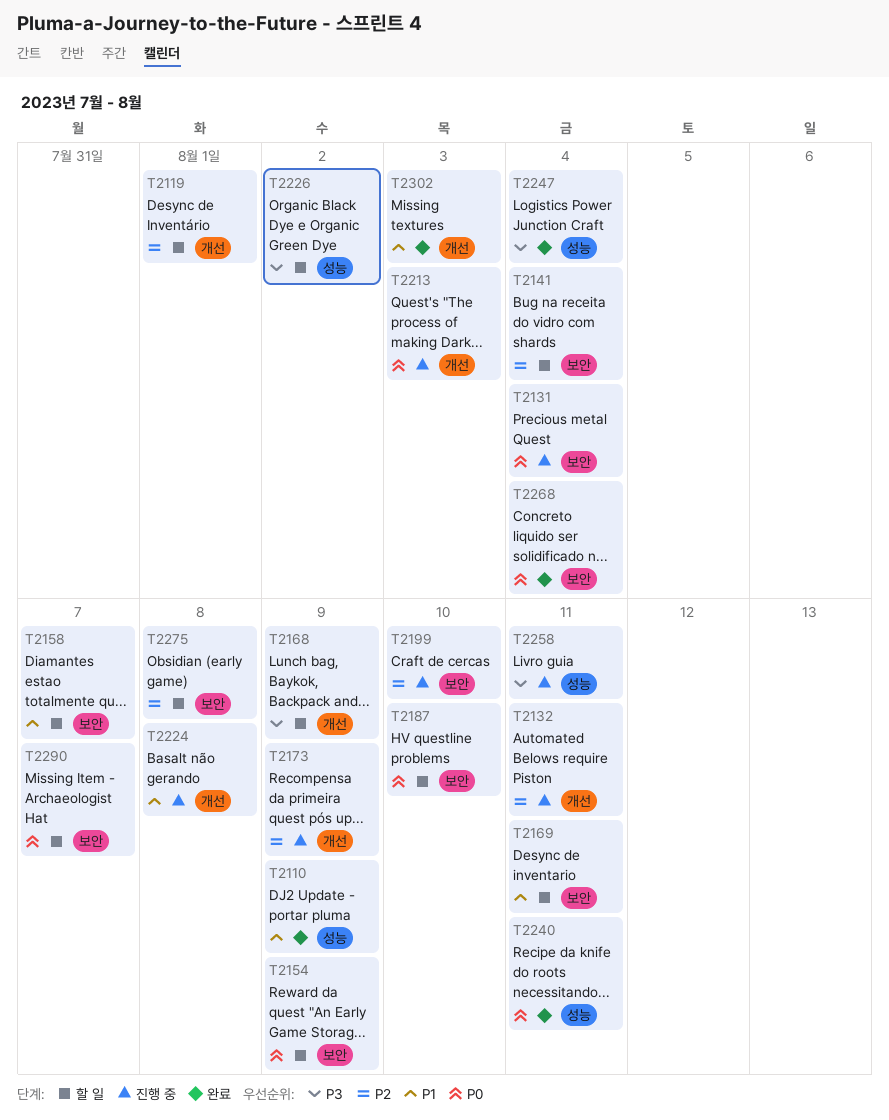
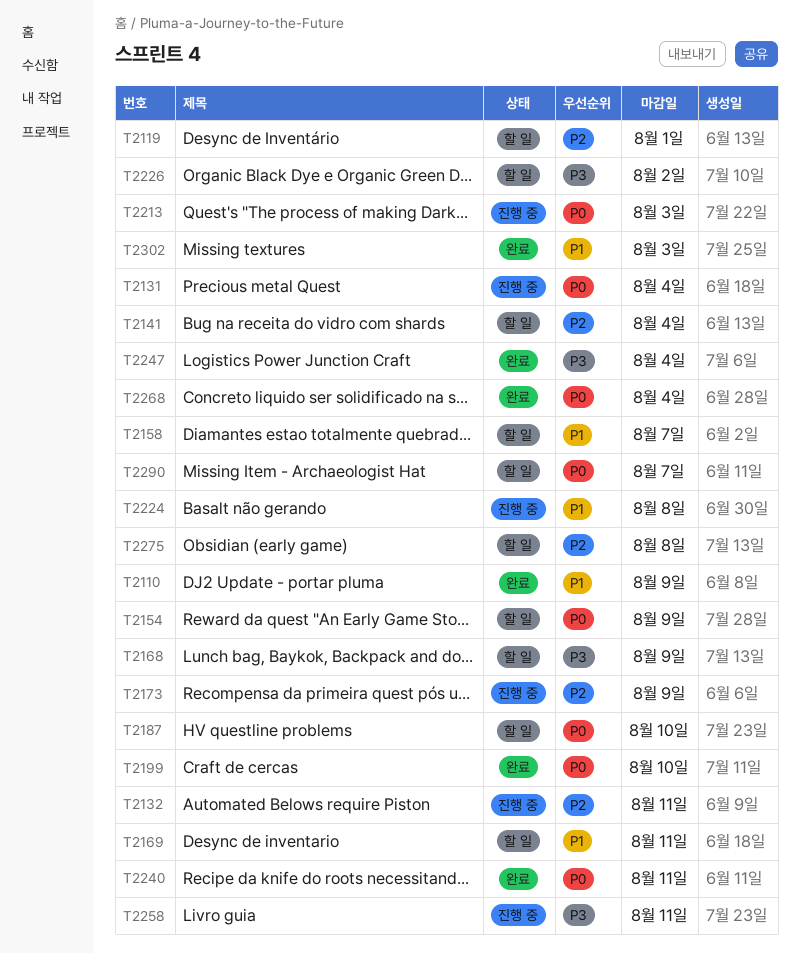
T2199, status: 진행 중 -> 완료
T2199, priority: P2 -> P0

